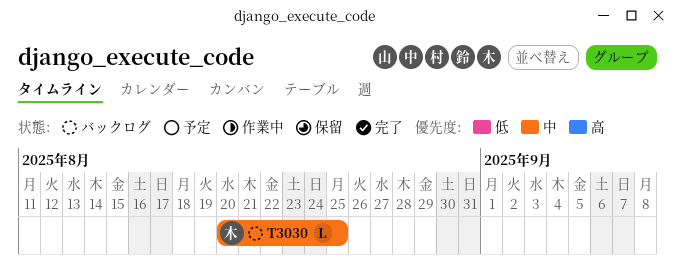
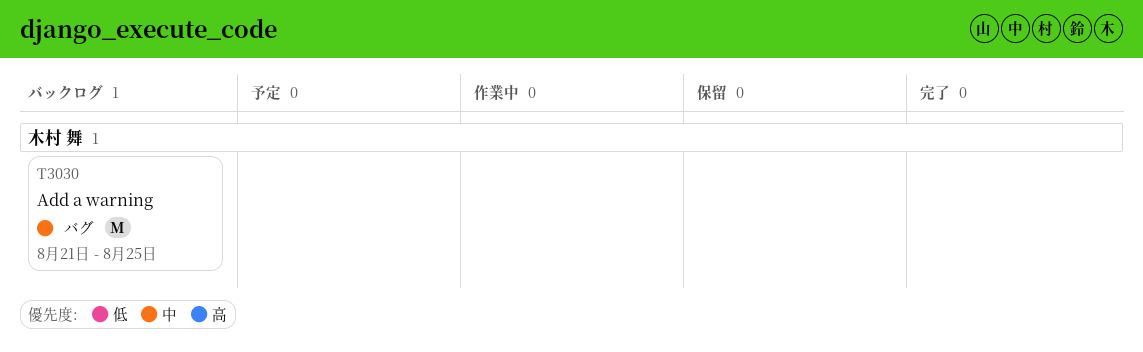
T3030, estimate: L -> M
T3030, start: Aug 20 -> Aug 21

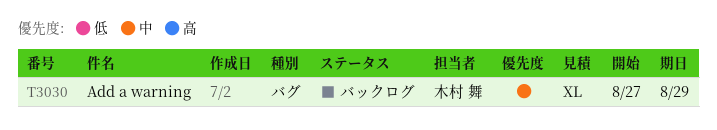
T3030, estimate: M -> XL
T3030, start: Aug 21 -> Aug 27
T3030, due: Aug 25 -> Aug 29

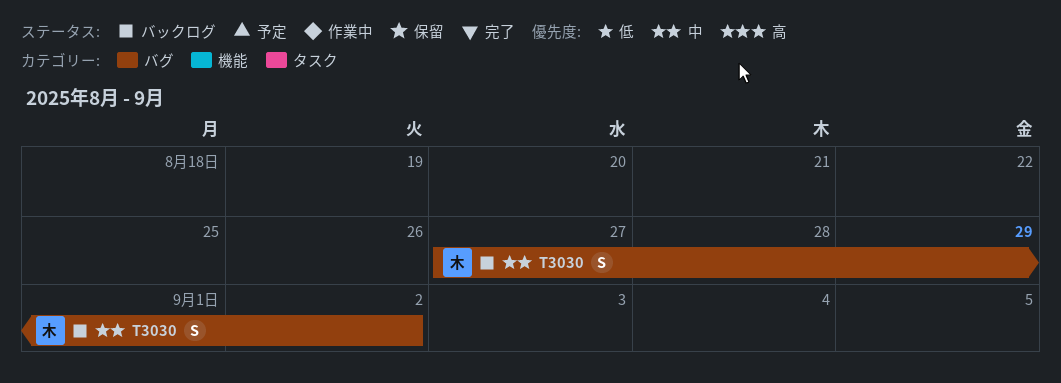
T3030, estimate: XL -> S
T3030, due: Aug 29 -> Sep 2

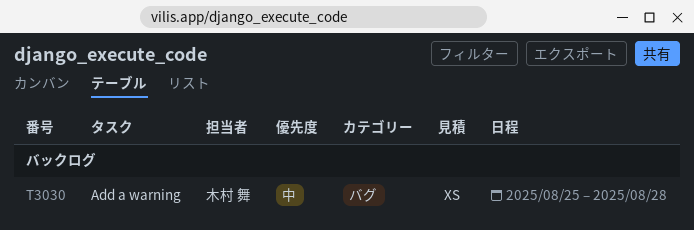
T3030, estimate: S -> XS
T3030, start: Aug 27 -> Aug 25
T3030, due: Sep 2 -> Aug 28

